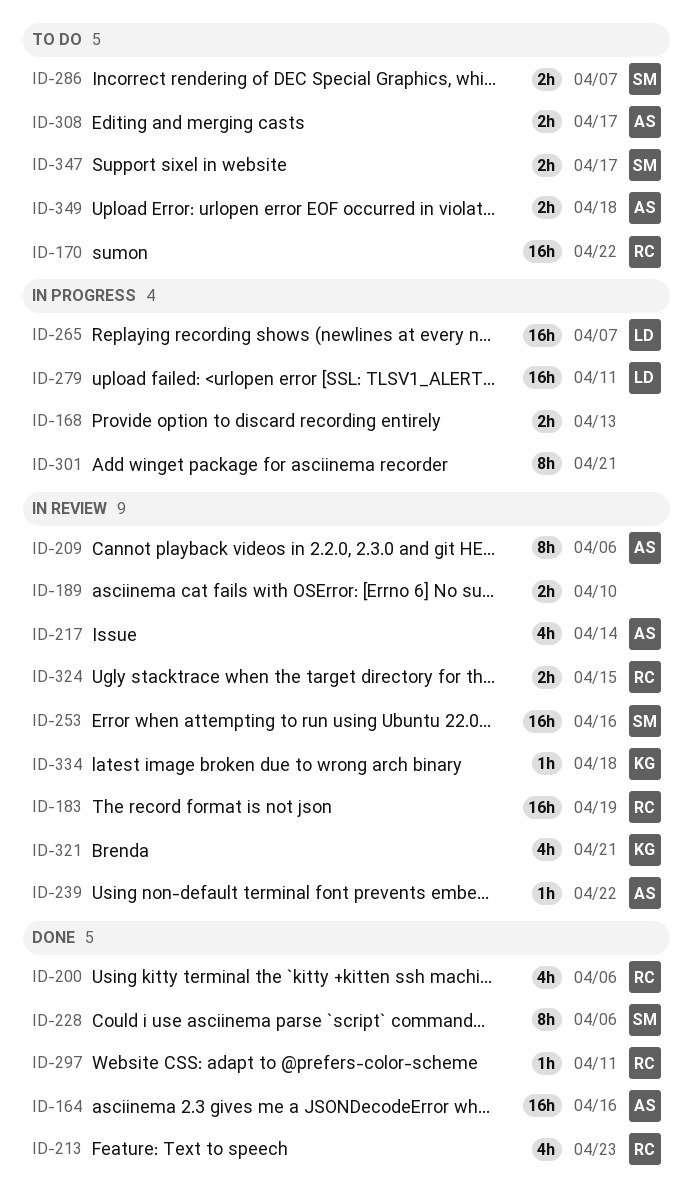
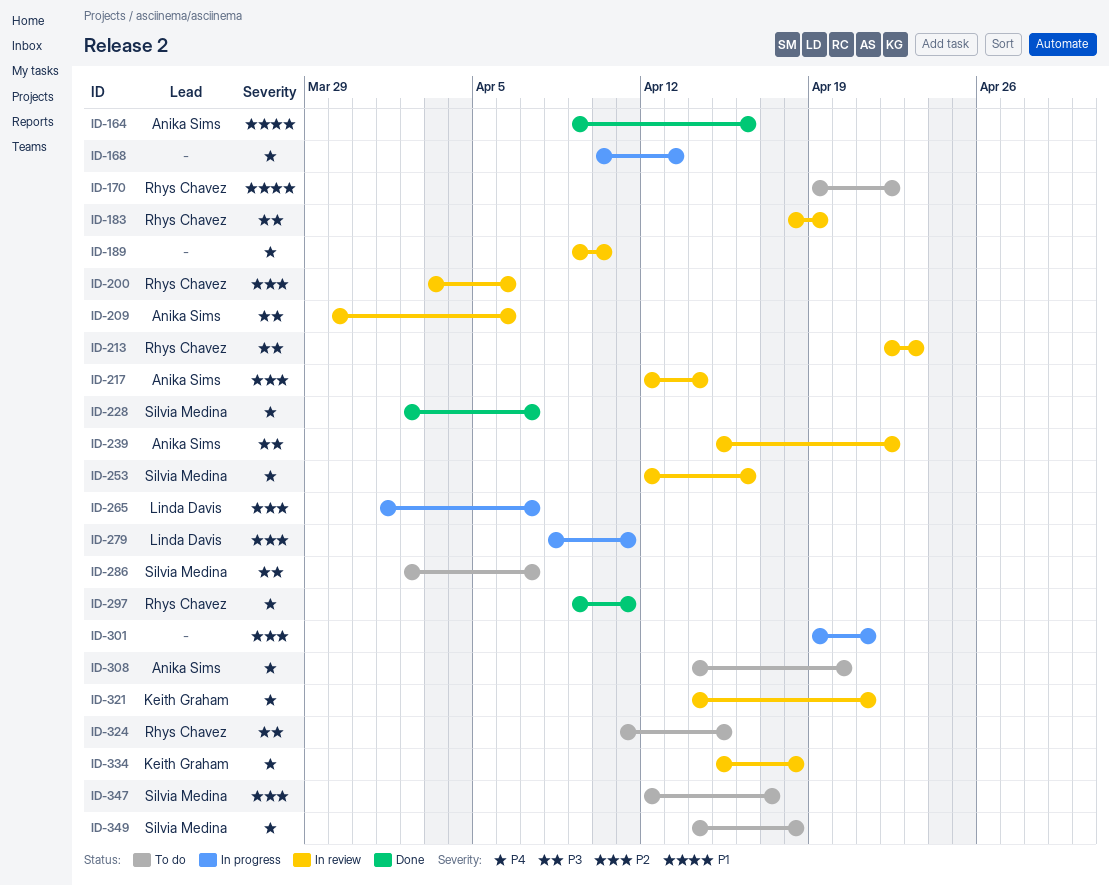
ID-200, status: Done -> In review
ID-213, status: Done -> In review
ID-228, due: Apr 6 -> Apr 7
ID-308, due: Apr 17 -> Apr 20
ID-324, status: In review -> To do
ID-349, owner: Anika Sims -> Silvia Medina

